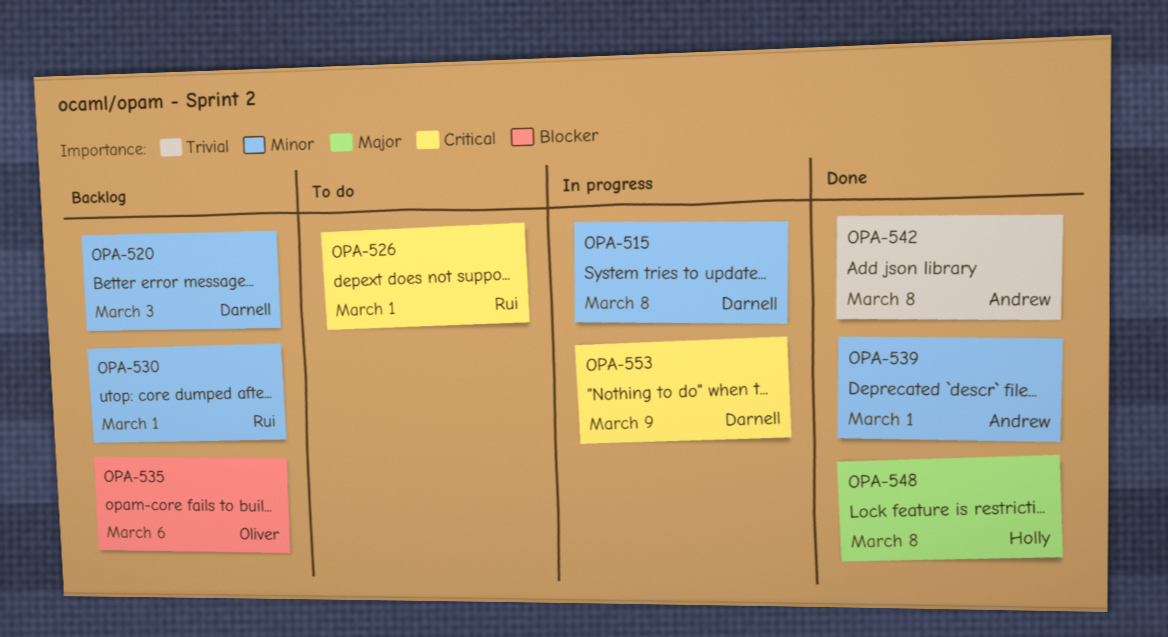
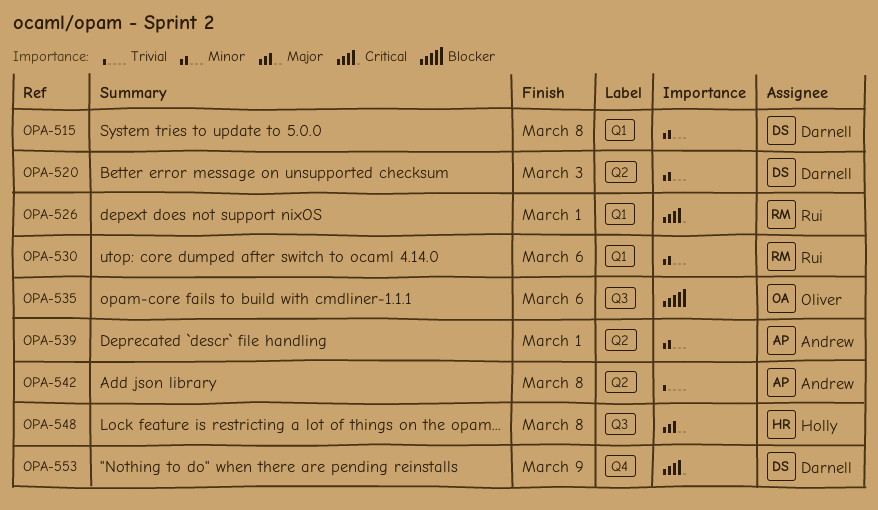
OPA-530, due: Mar 1 -> Mar 6

